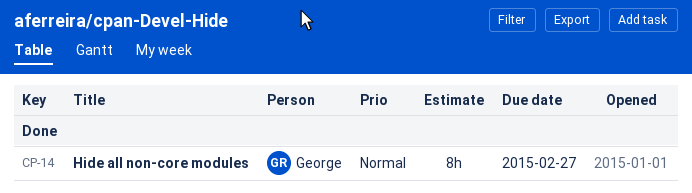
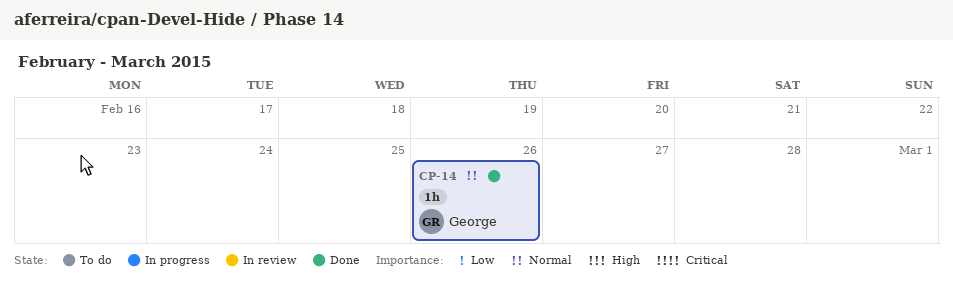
CP-14, estimate: 8h -> 1h
CP-14, due: Feb 27 -> Feb 26

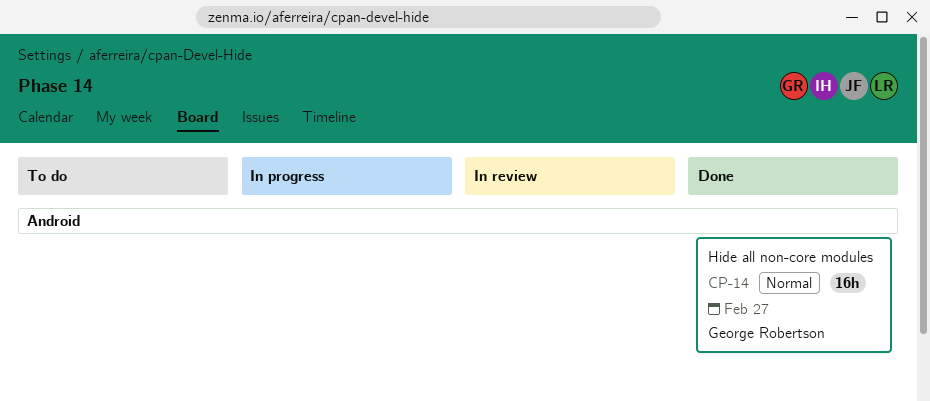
CP-14, estimate: 1h -> 16h
CP-14, due: Feb 26 -> Feb 27

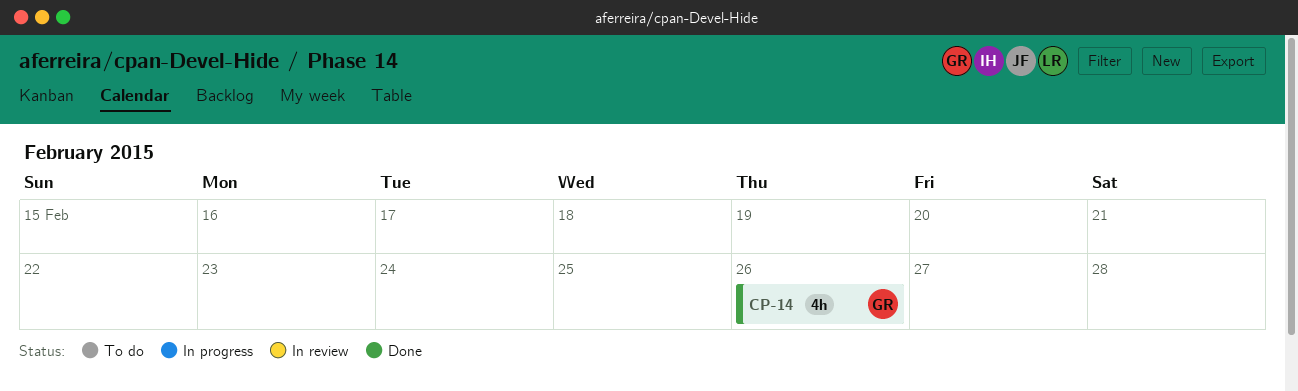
CP-14, estimate: 16h -> 4h
CP-14, due: Feb 27 -> Feb 26

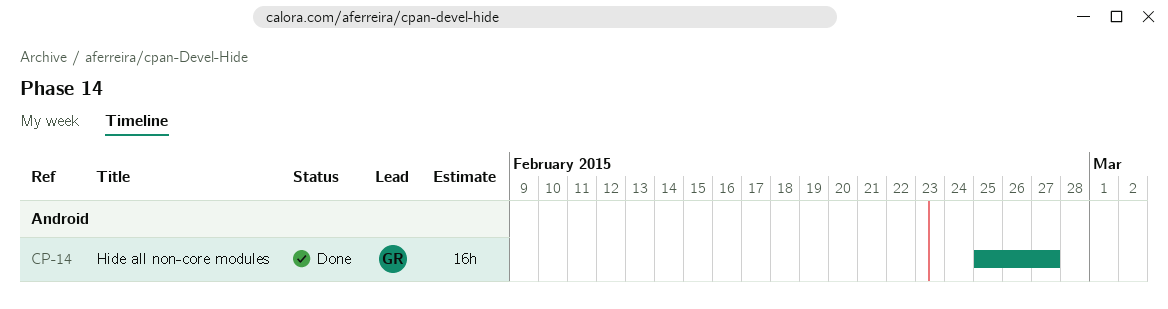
CP-14, estimate: 4h -> 16h
CP-14, due: Feb 26 -> Feb 27

